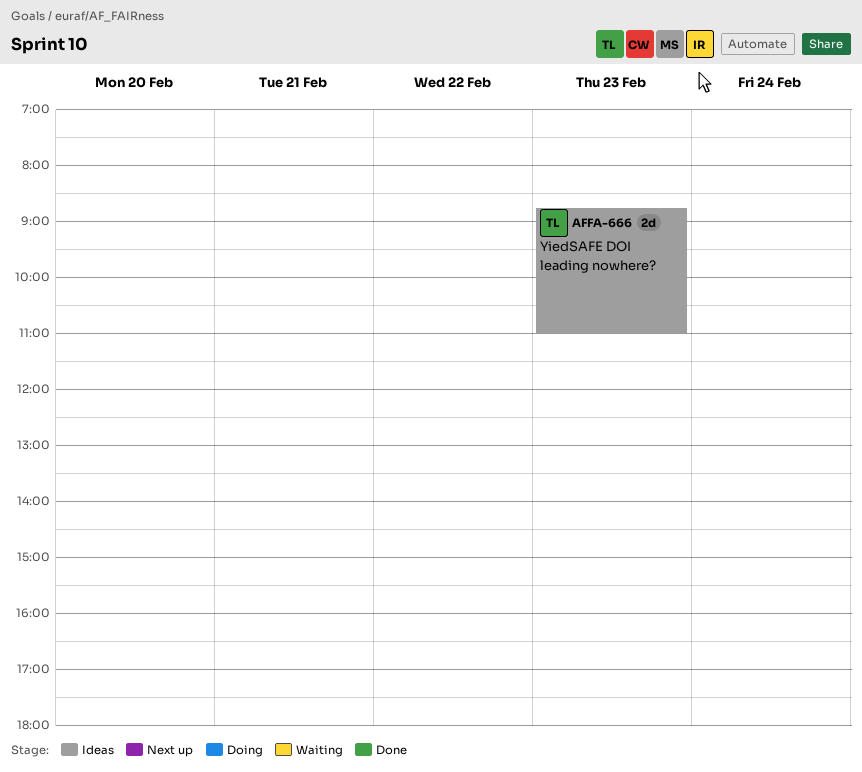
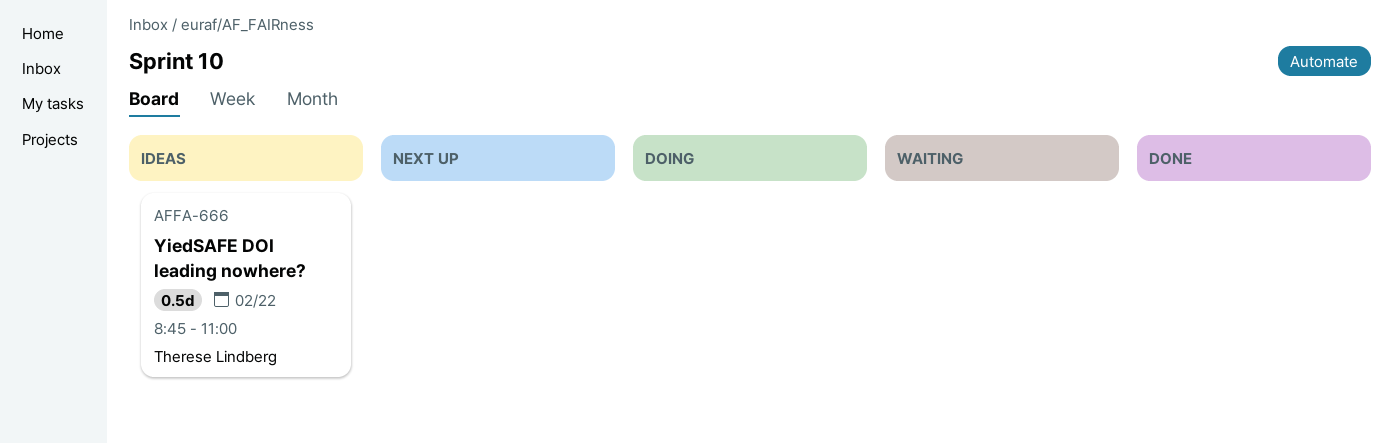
AFFA-666, estimate: 2d -> 0.5d
AFFA-666, day: Feb 23 -> Feb 22

